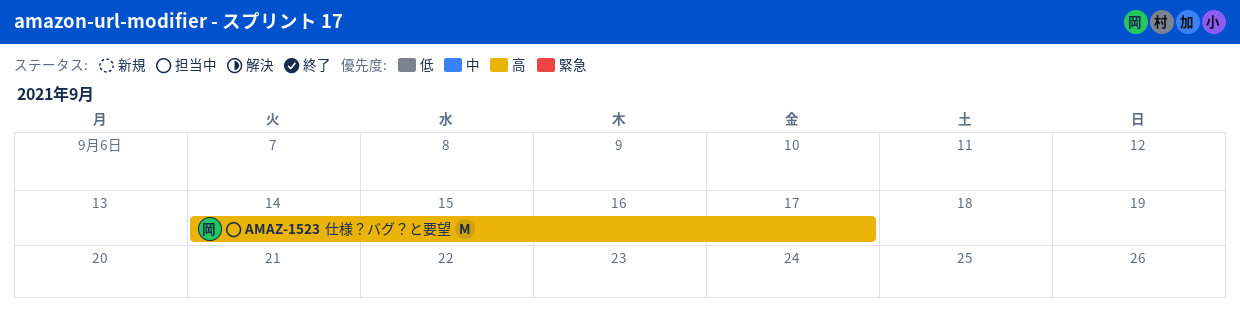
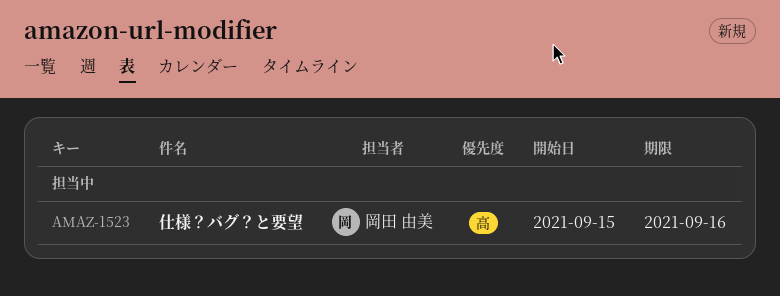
AMAZ-1523, start: Sep 14 -> Sep 15
AMAZ-1523, due: Sep 17 -> Sep 16

